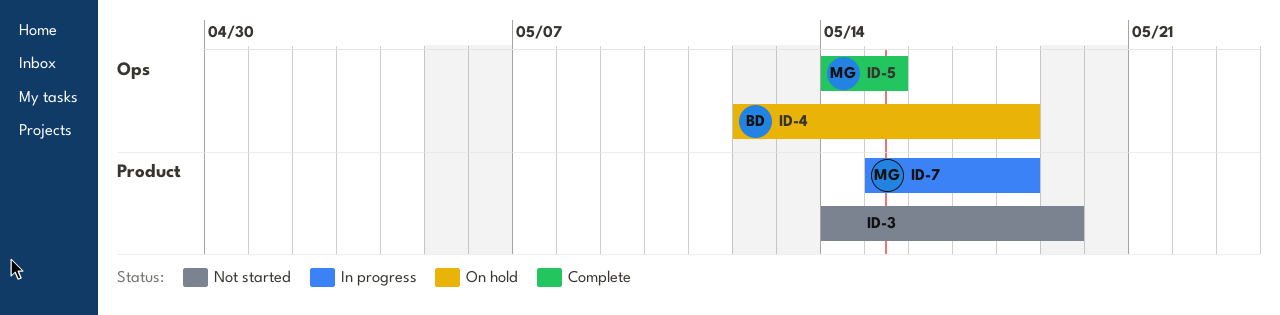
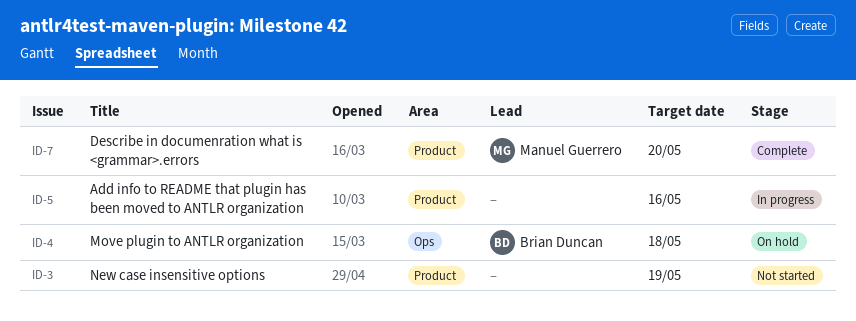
ID-5, status: Complete -> In progress
ID-5, owner: Manuel Guerrero -> none
ID-5, label: Ops -> Product
ID-5, due: May 15 -> May 16
ID-7, status: In progress -> Complete
ID-7, due: May 18 -> May 20

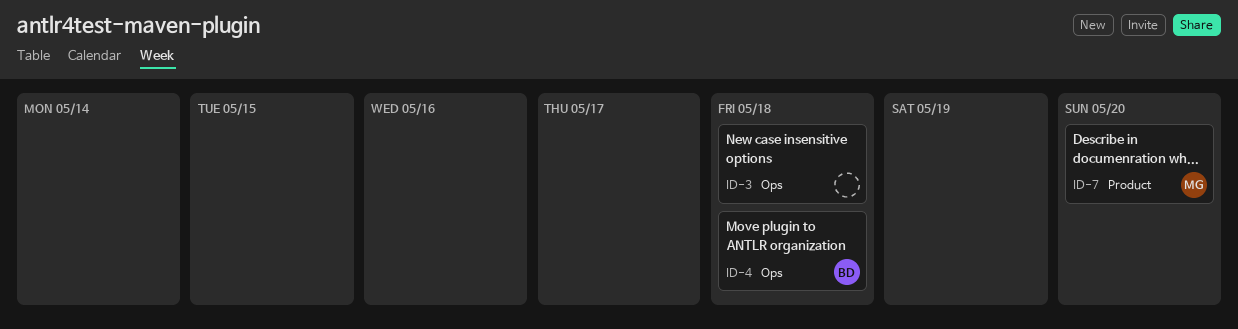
ID-3, label: Product -> Ops
ID-3, due: May 19 -> May 18
ID-5: present -> none

